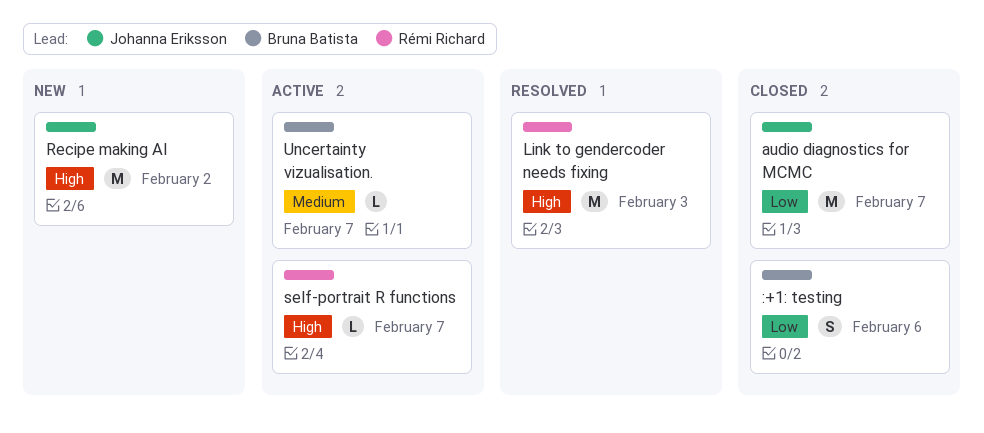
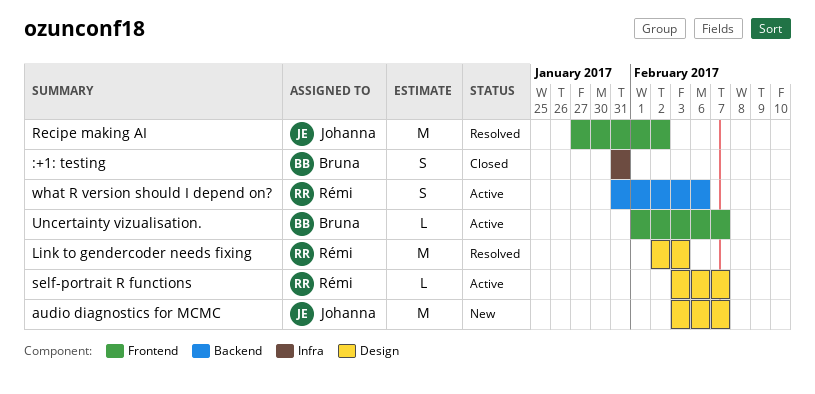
:+1: testing, due: Feb 6 -> Jan 31
audio diagnostics for MCMC, status: Closed -> New
Recipe making AI, status: New -> Resolved
what R version should I depend on?: none -> present

